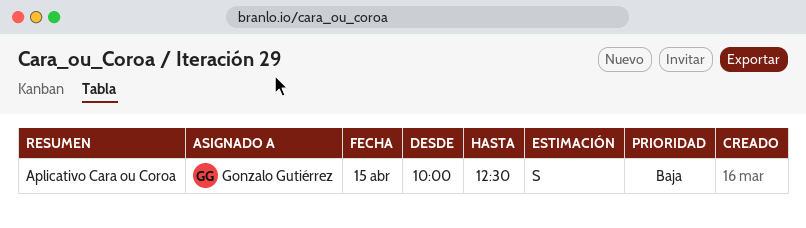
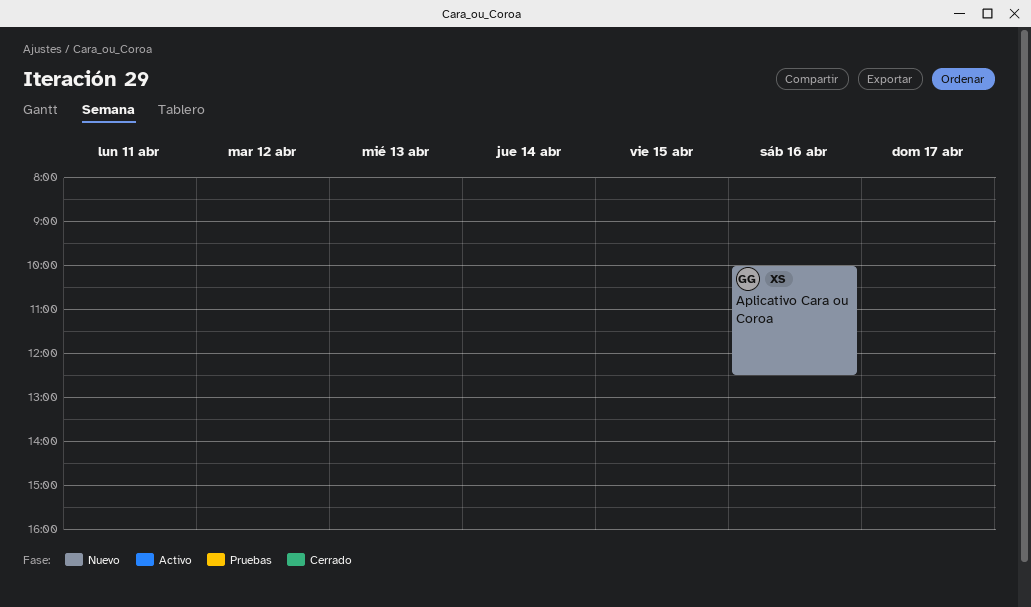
Aplicativo Cara ou Coroa, estimate: S -> XS
Aplicativo Cara ou Coroa, day: Apr 15 -> Apr 16

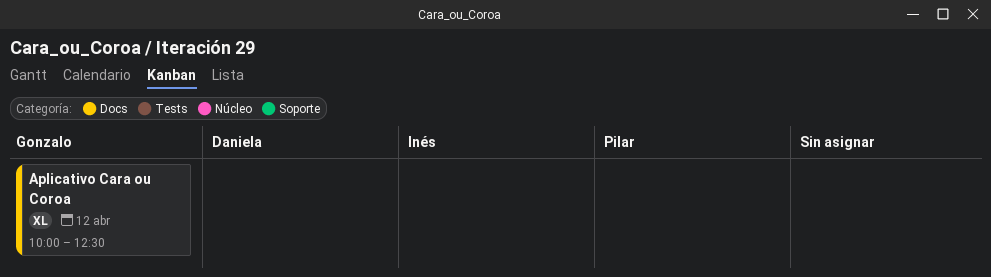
Aplicativo Cara ou Coroa, estimate: XS -> XL
Aplicativo Cara ou Coroa, day: Apr 16 -> Apr 12

